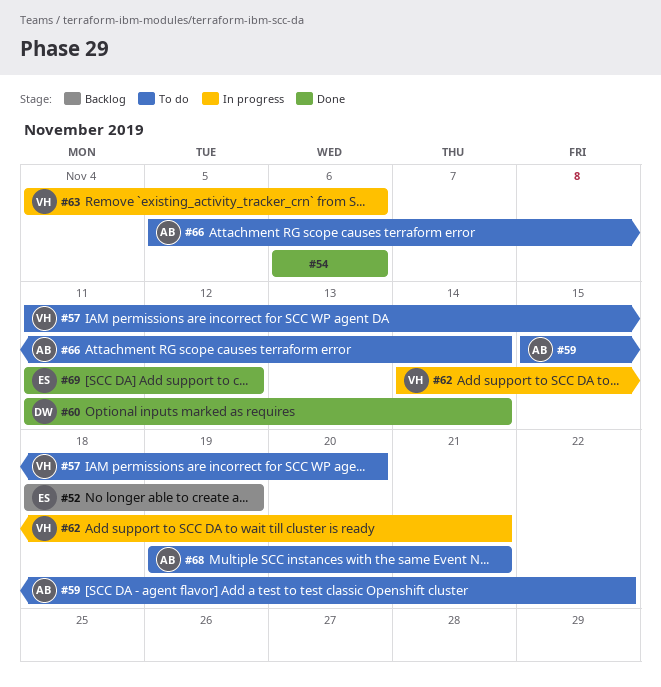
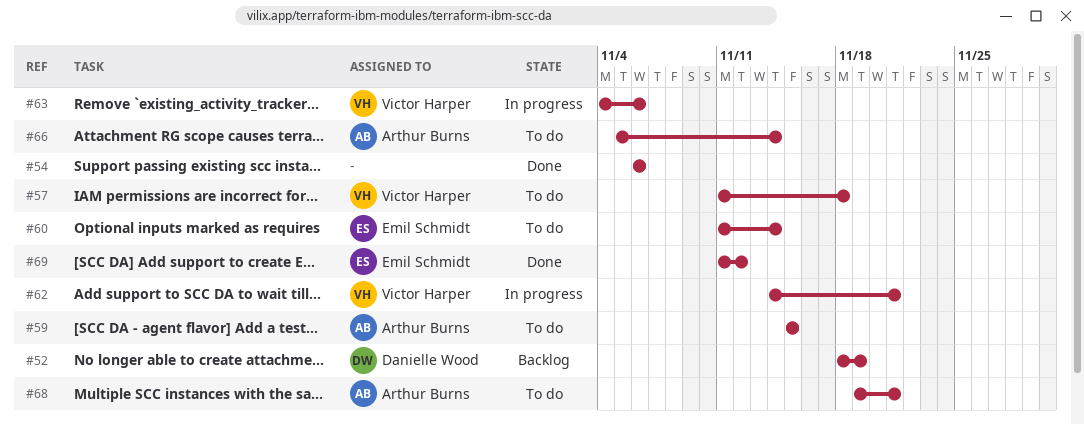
#52, owner: Emil Schmidt -> Danielle Wood
#57, due: Nov 20 -> Nov 18
#59, due: Nov 22 -> Nov 15
#60, status: Done -> To do
#60, owner: Danielle Wood -> Emil Schmidt

